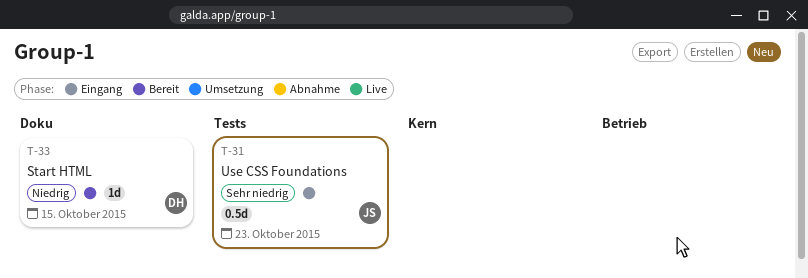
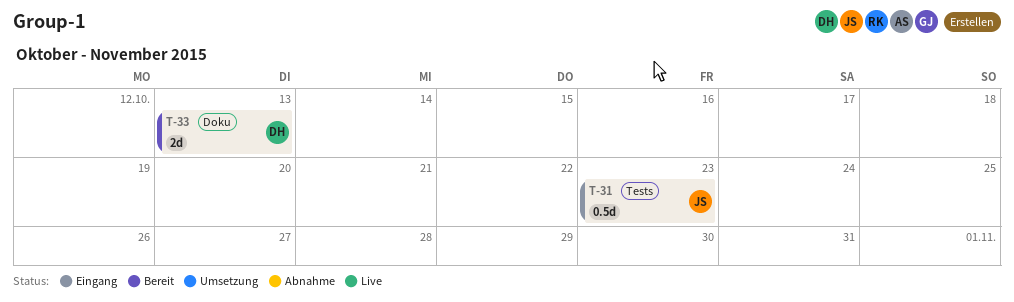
T-33, estimate: 1d -> 2d
T-33, due: Oct 15 -> Oct 13

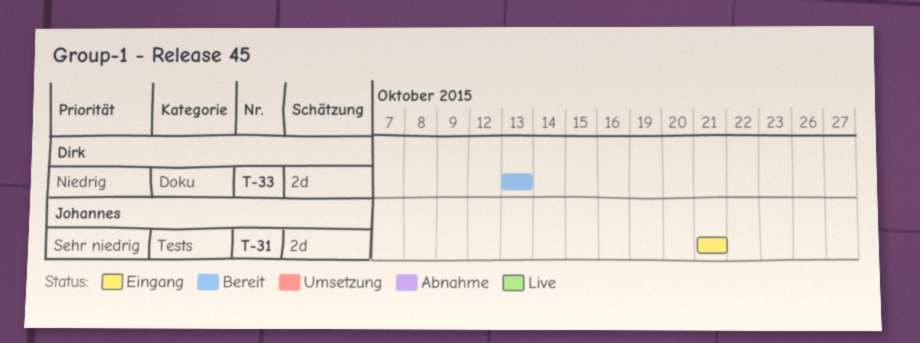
T-31, estimate: 0.5d -> 2d
T-31, due: Oct 23 -> Oct 21

